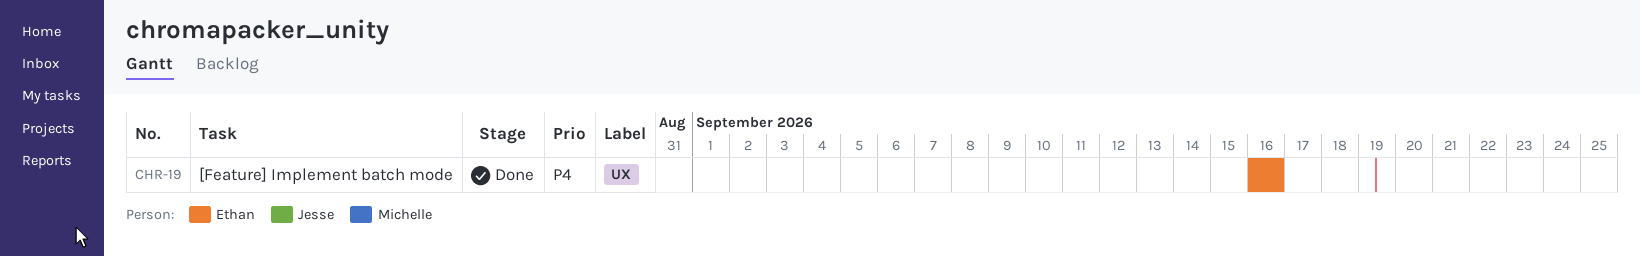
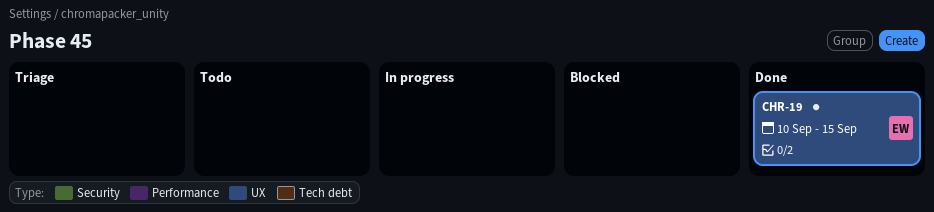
CHR-19, start: Sep 16 -> Sep 10
CHR-19, due: Sep 16 -> Sep 15

